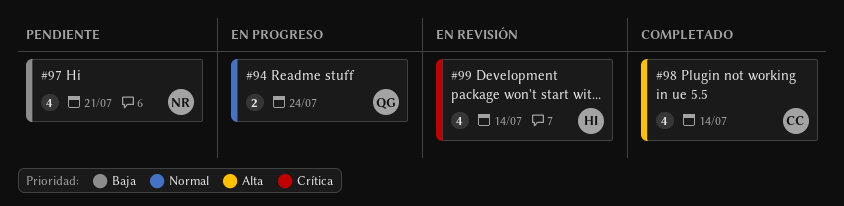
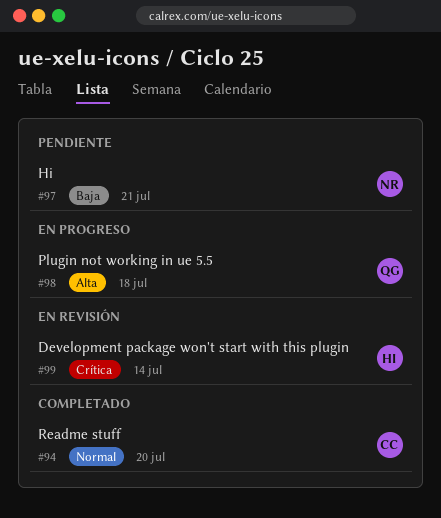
#94, status: En progreso -> Completado
#94, owner: QG -> CC
#94, due: Jul 24 -> Jul 20
#98, status: Completado -> En progreso
#98, owner: CC -> QG
#98, due: Jul 14 -> Jul 18

